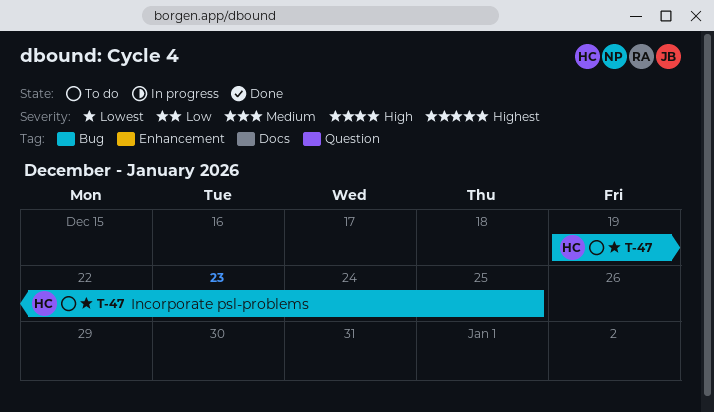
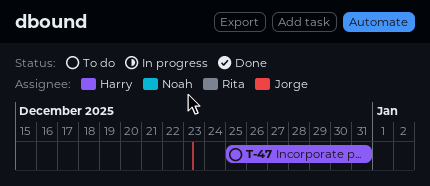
T-47, start: Dec 19 -> Dec 25
T-47, due: Dec 25 -> Dec 31

